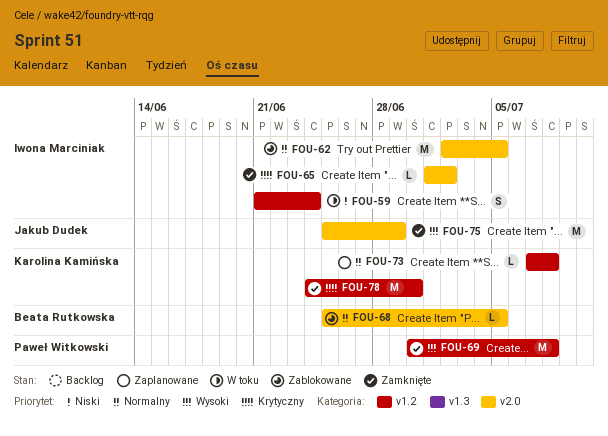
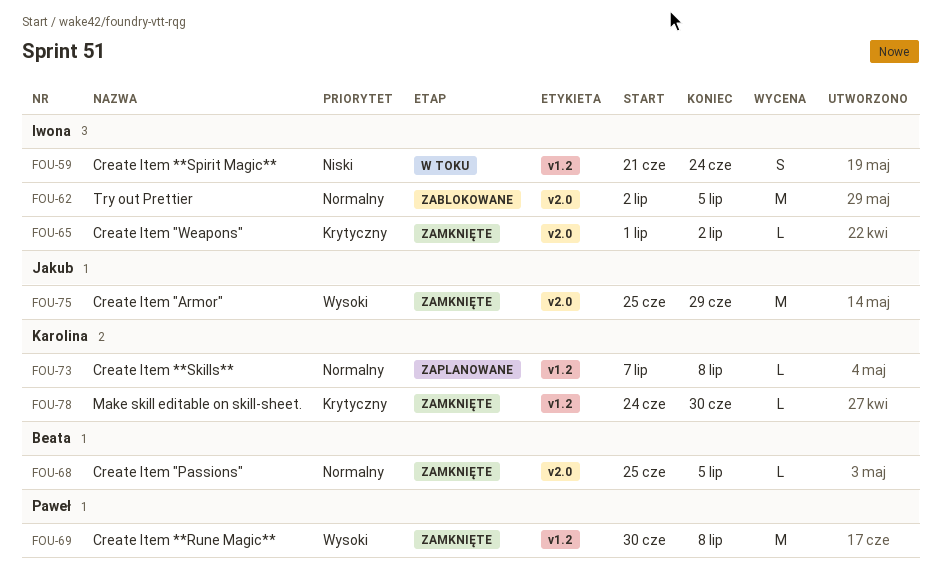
FOU-68, status: Zablokowane -> Zamknięte
FOU-78, estimate: M -> L

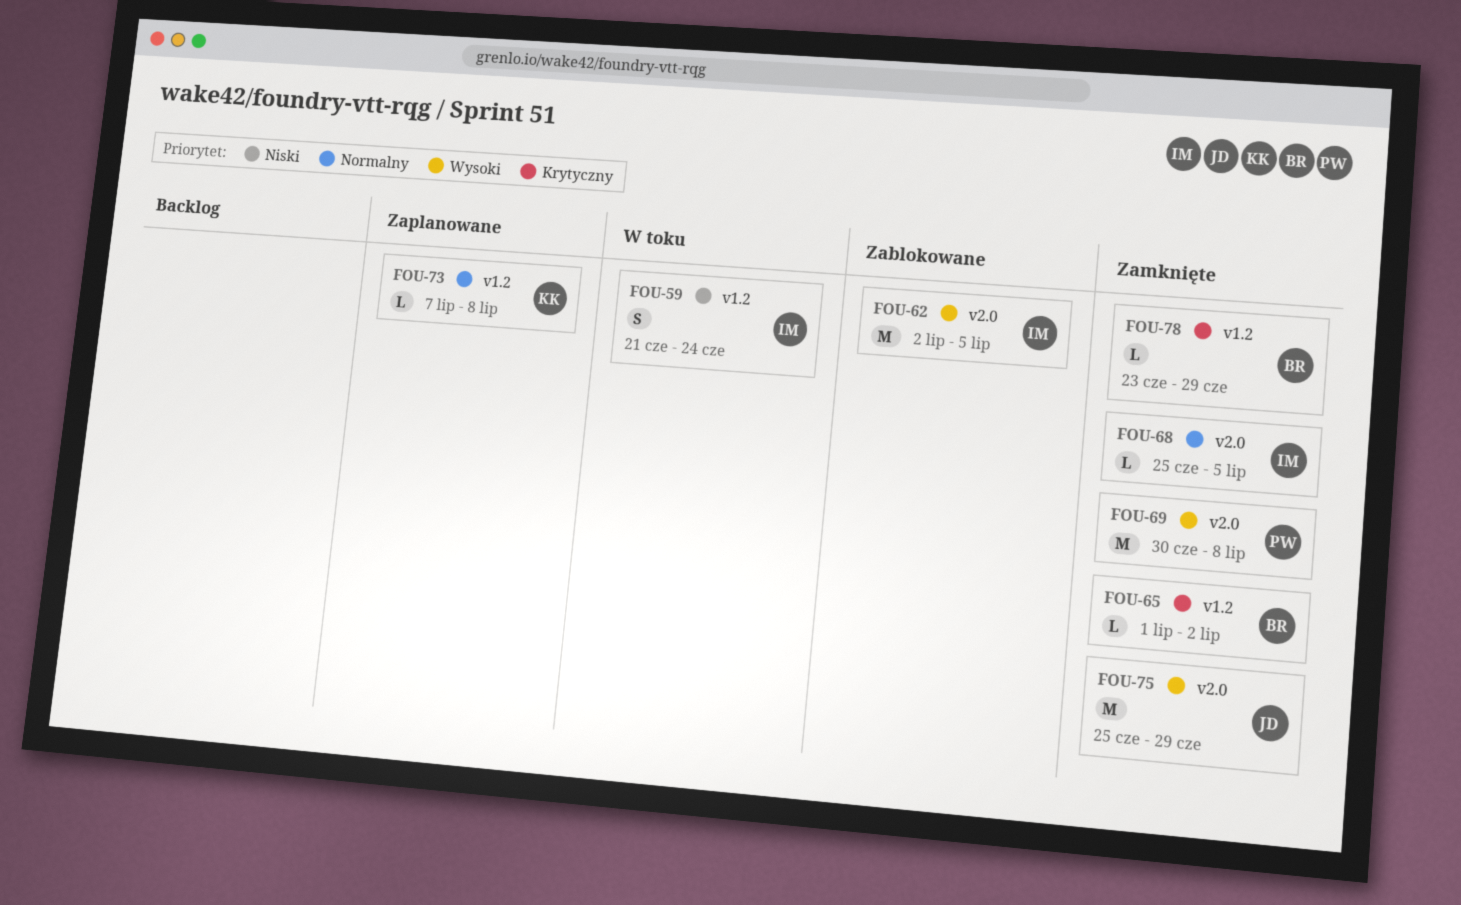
FOU-62, priority: Normalny -> Wysoki
FOU-65, owner: Iwona -> Beata
FOU-65, label: v2.0 -> v1.2
FOU-68, owner: Beata -> Iwona
FOU-69, label: v1.2 -> v2.0
FOU-78, owner: Karolina -> Beata
FOU-78, start: Jun 24 -> Jun 23
FOU-78, due: Jun 30 -> Jun 29

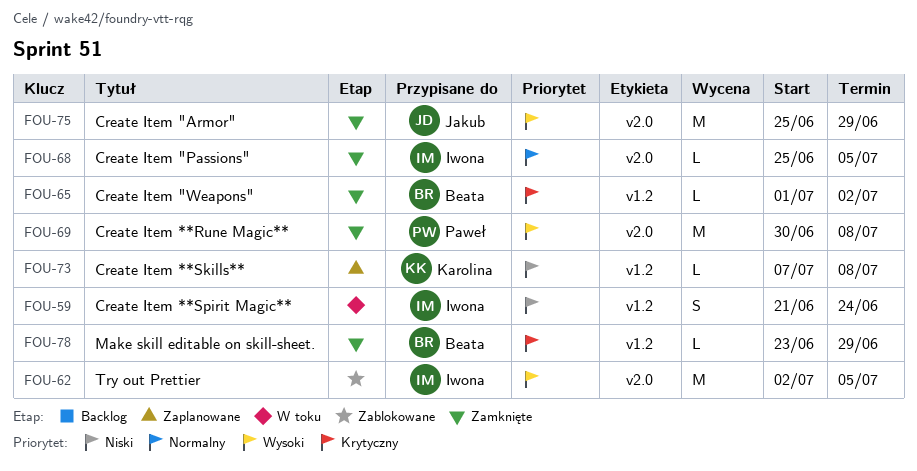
FOU-73, priority: Normalny -> Niski

